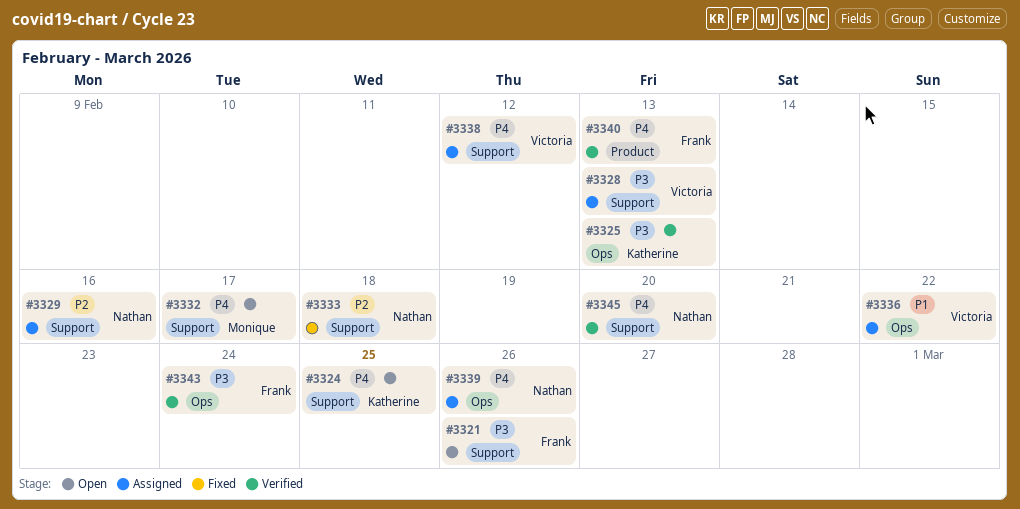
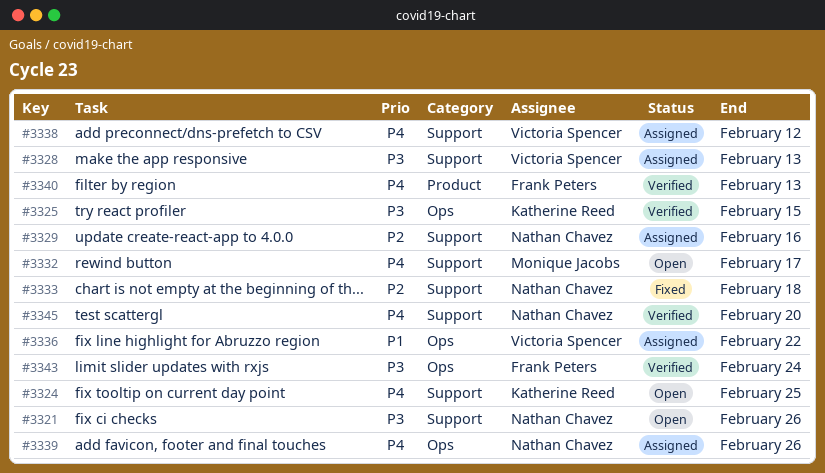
#3321, owner: Frank Peters -> Nathan Chavez
#3325, due: Feb 13 -> Feb 15

